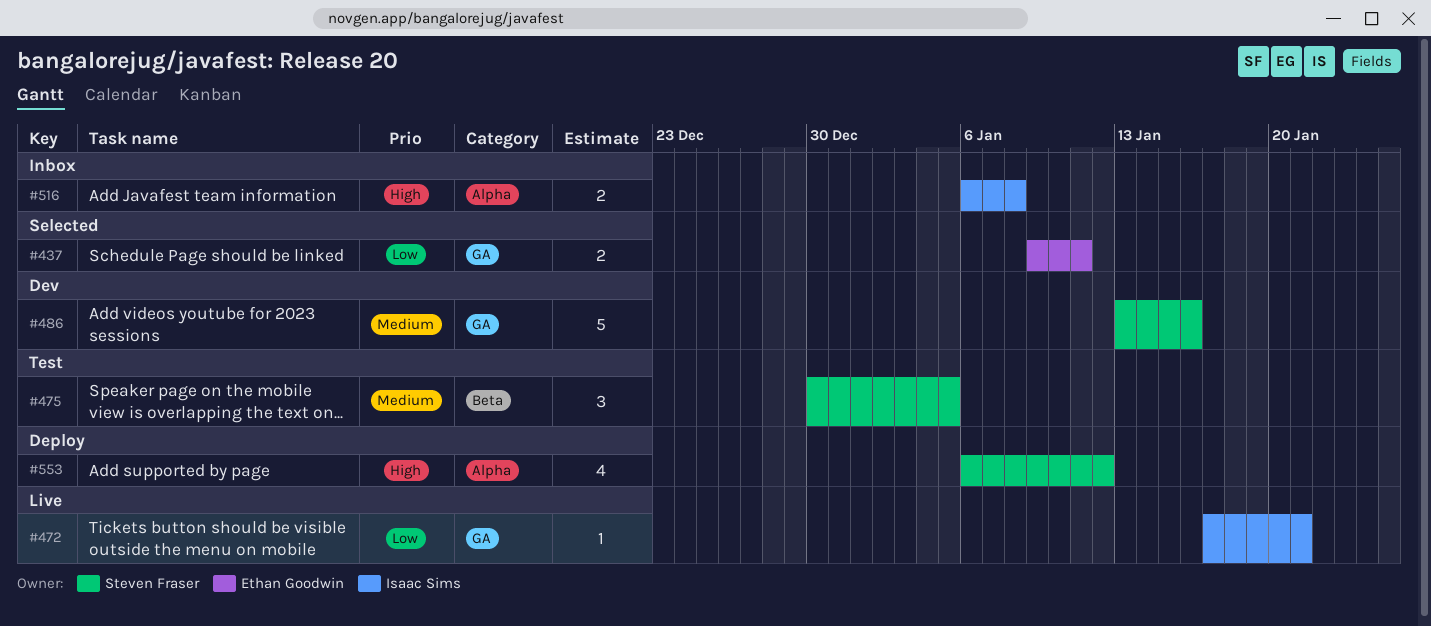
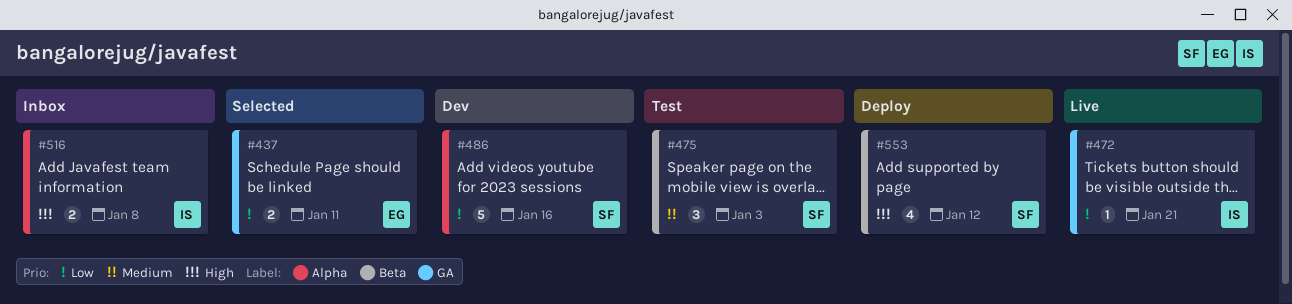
#475, due: Jan 5 -> Jan 3
#486, priority: Medium -> Low
#486, label: GA -> Alpha
#553, label: Alpha -> Beta

